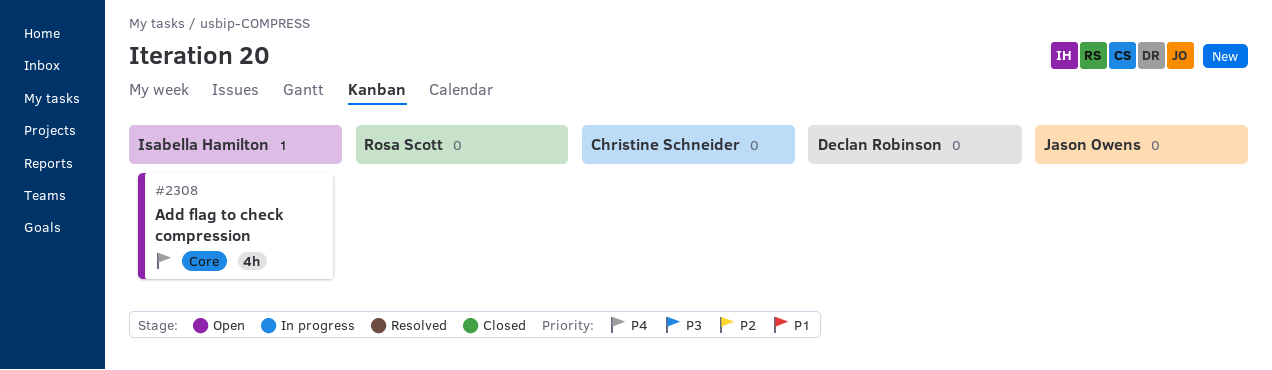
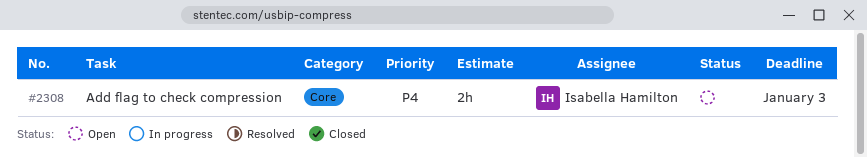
#2308, estimate: 4h -> 2h

